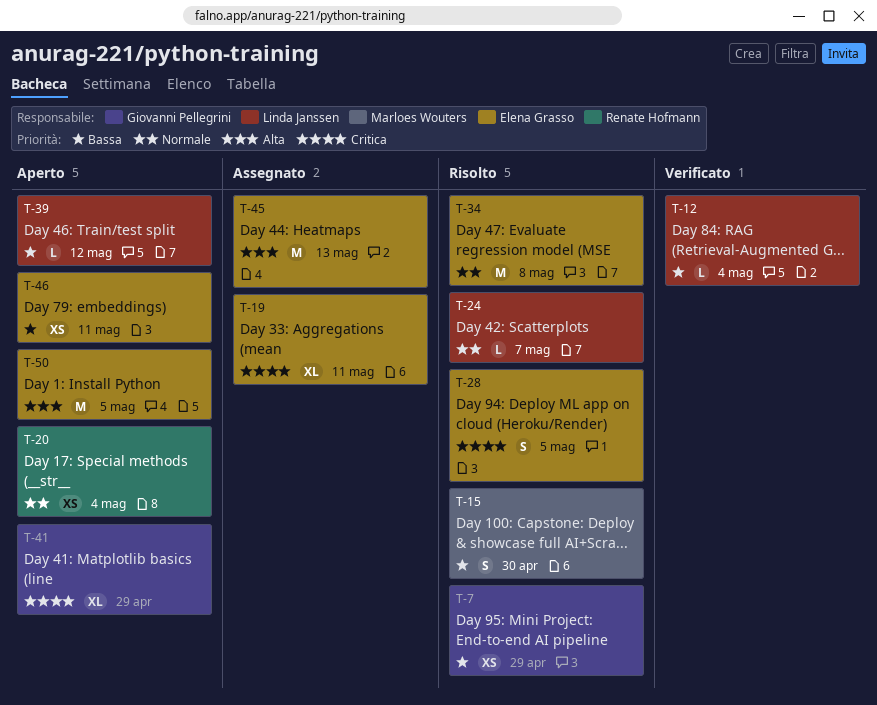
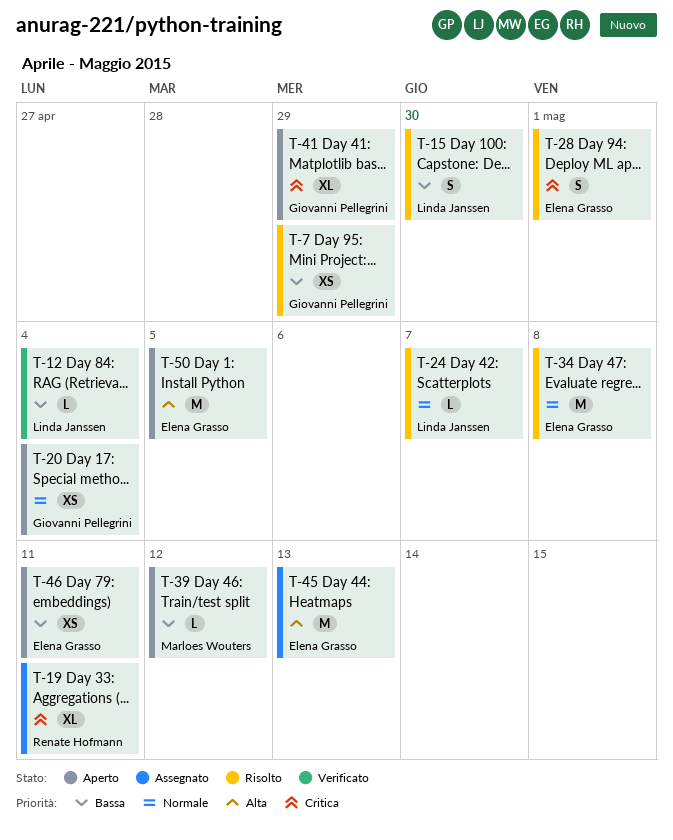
T-15, owner: Marloes Wouters -> Linda Janssen
T-19, owner: Elena Grasso -> Renate Hofmann
T-20, owner: Renate Hofmann -> Giovanni Pellegrini
T-28, due: May 5 -> May 1
T-39, owner: Linda Janssen -> Marloes Wouters

